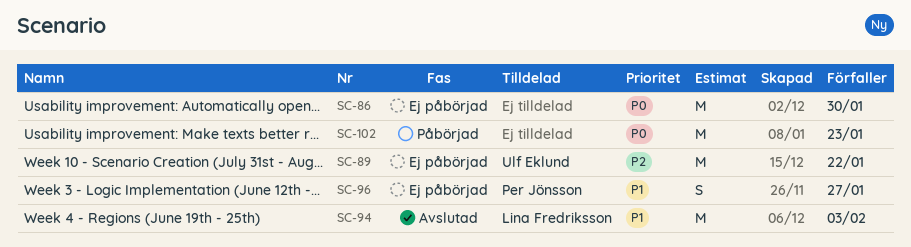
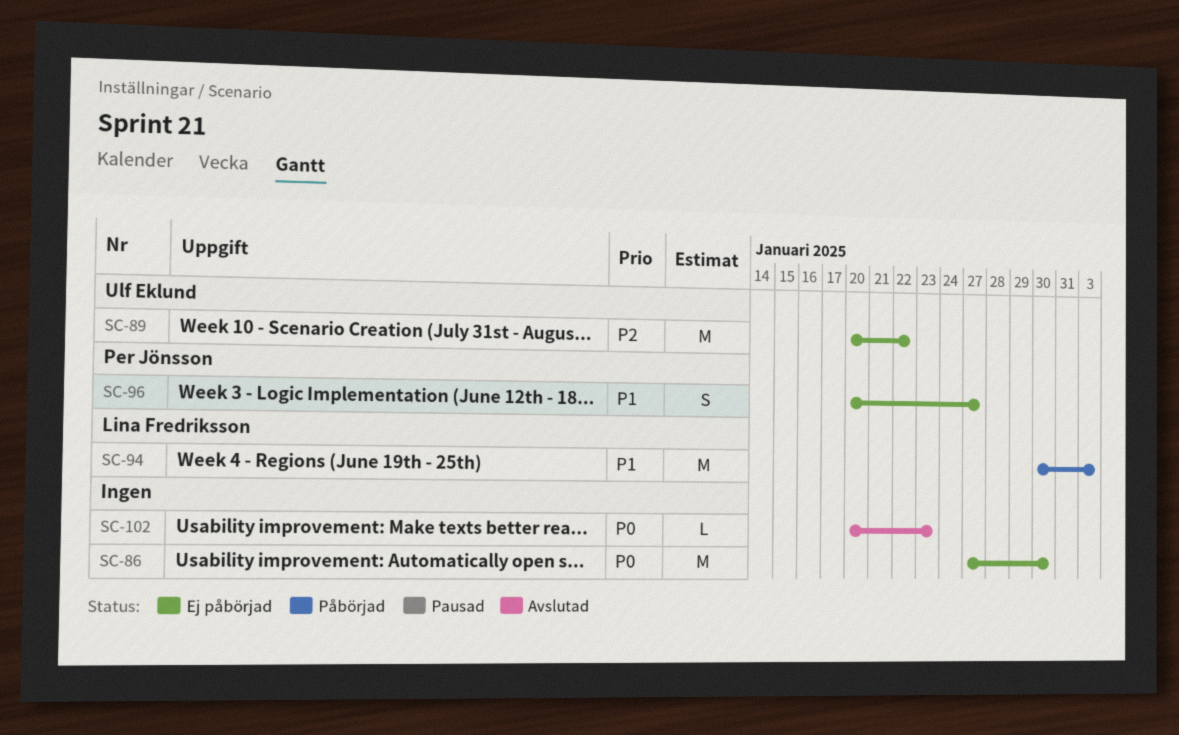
SC-94, status: Avslutad -> Påbörjad
SC-102, status: Påbörjad -> Avslutad
SC-102, estimate: M -> L

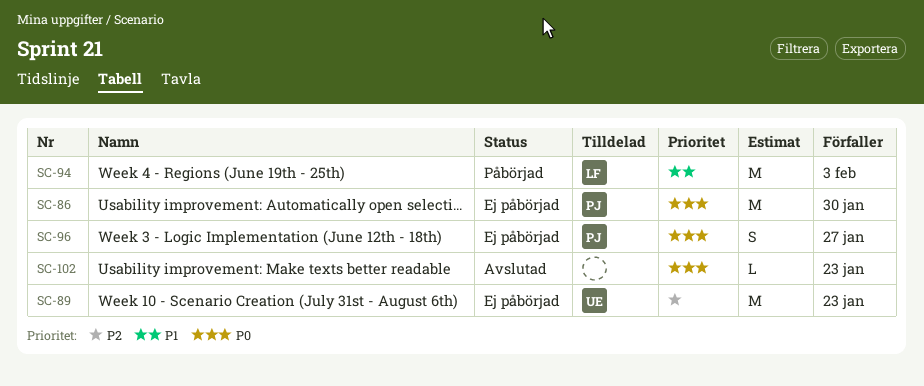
SC-86, owner: none -> Per Jönsson
SC-89, due: Jan 22 -> Jan 23
SC-96, priority: P1 -> P0

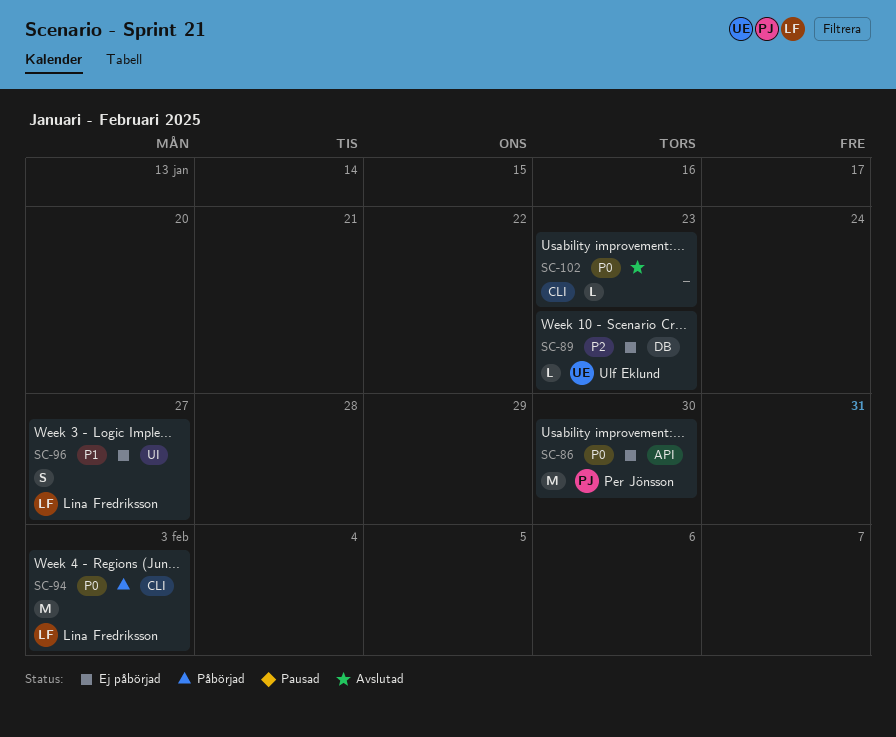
SC-89, estimate: M -> L
SC-94, priority: P1 -> P0
SC-96, owner: Per Jönsson -> Lina Fredriksson
SC-96, priority: P0 -> P1

